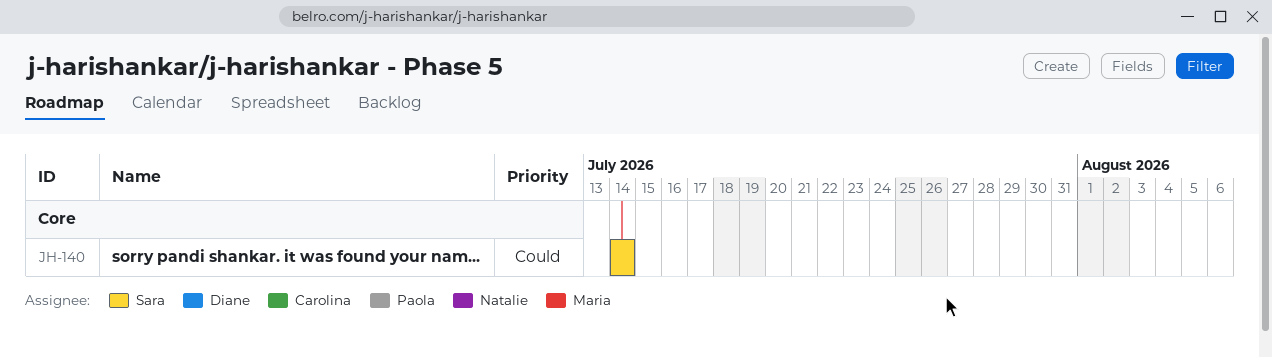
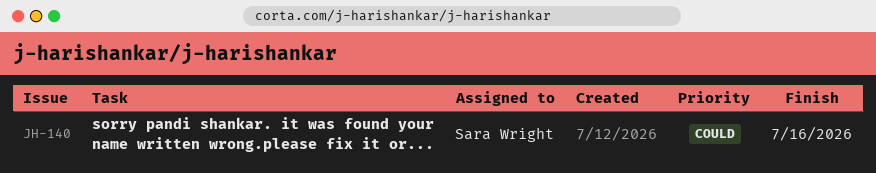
JH-140, due: Jul 14 -> Jul 16

